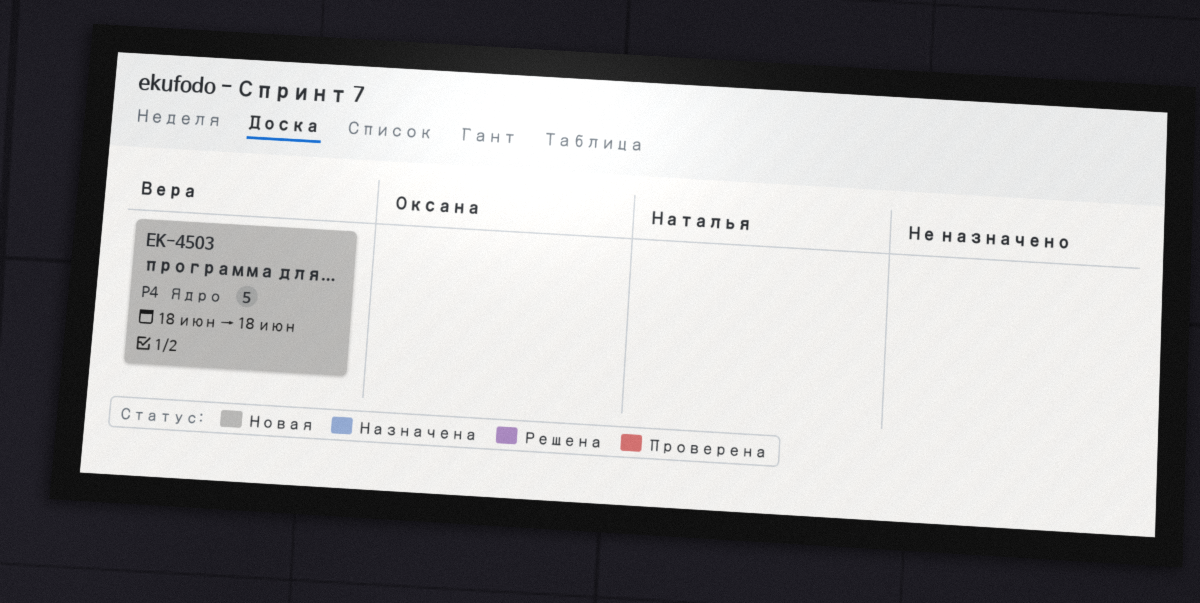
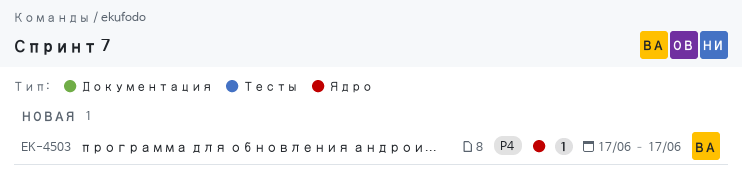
EK-4503, estimate: 5 -> 1
EK-4503, start: Jun 18 -> Jun 17
EK-4503, due: Jun 18 -> Jun 17

